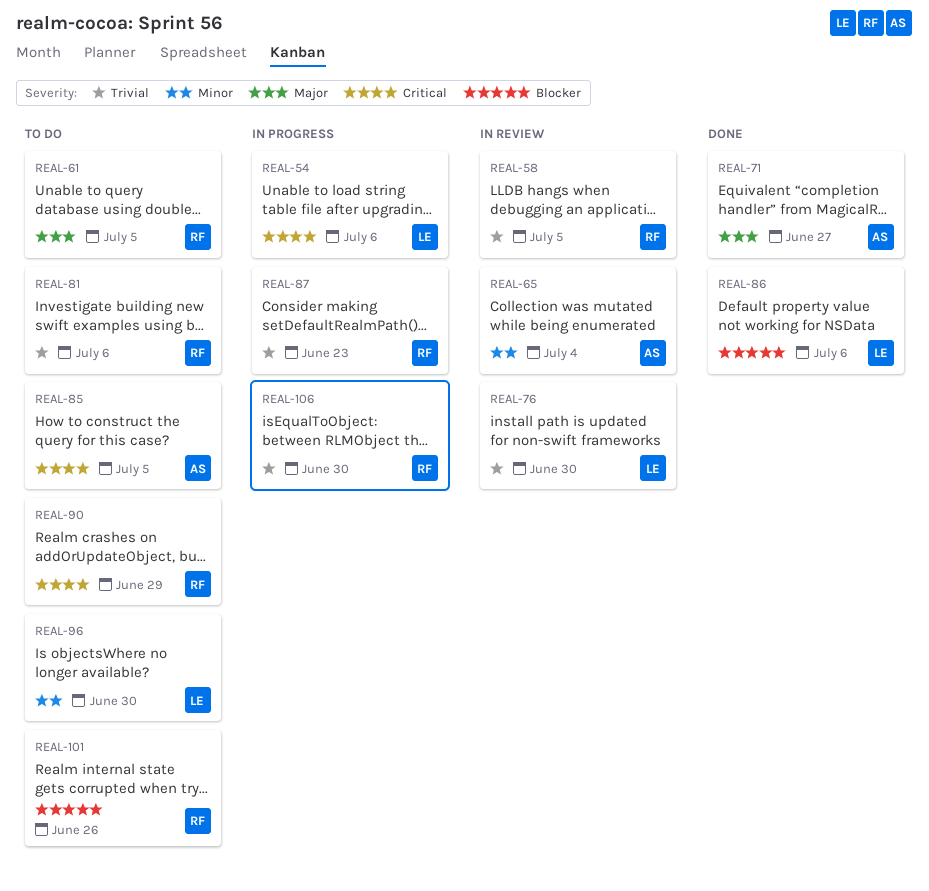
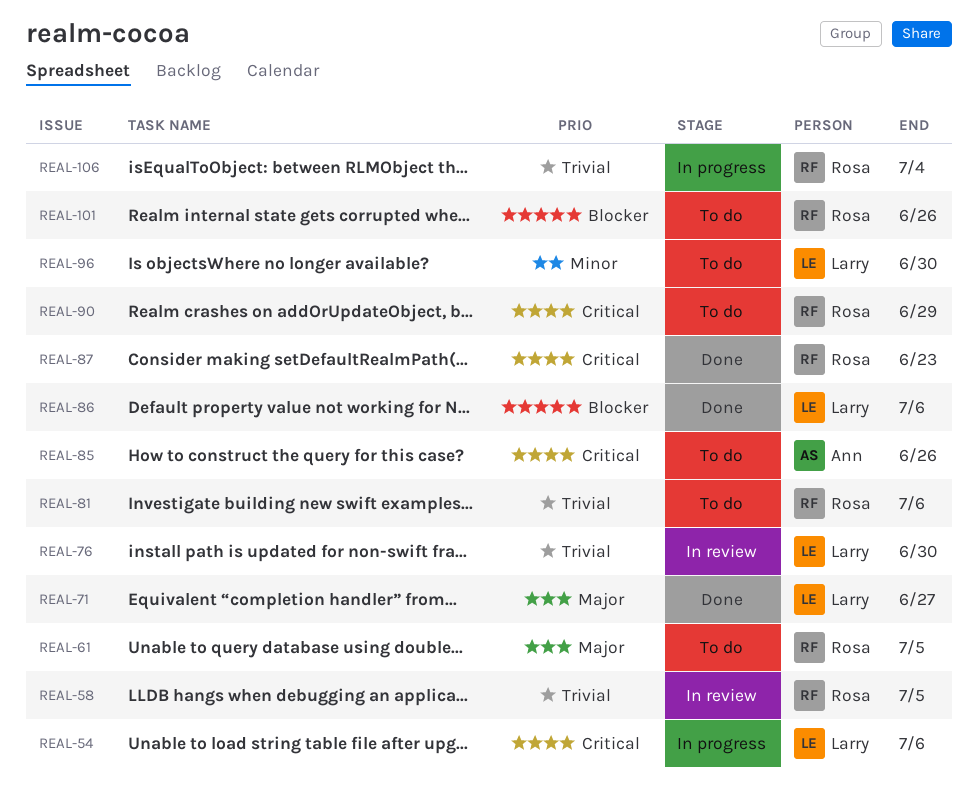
REAL-65: present -> none
REAL-71, owner: Ann -> Larry
REAL-85, due: Jul 5 -> Jun 26
REAL-87, status: In progress -> Done
REAL-87, priority: Trivial -> Critical
REAL-106, due: Jun 30 -> Jul 4

